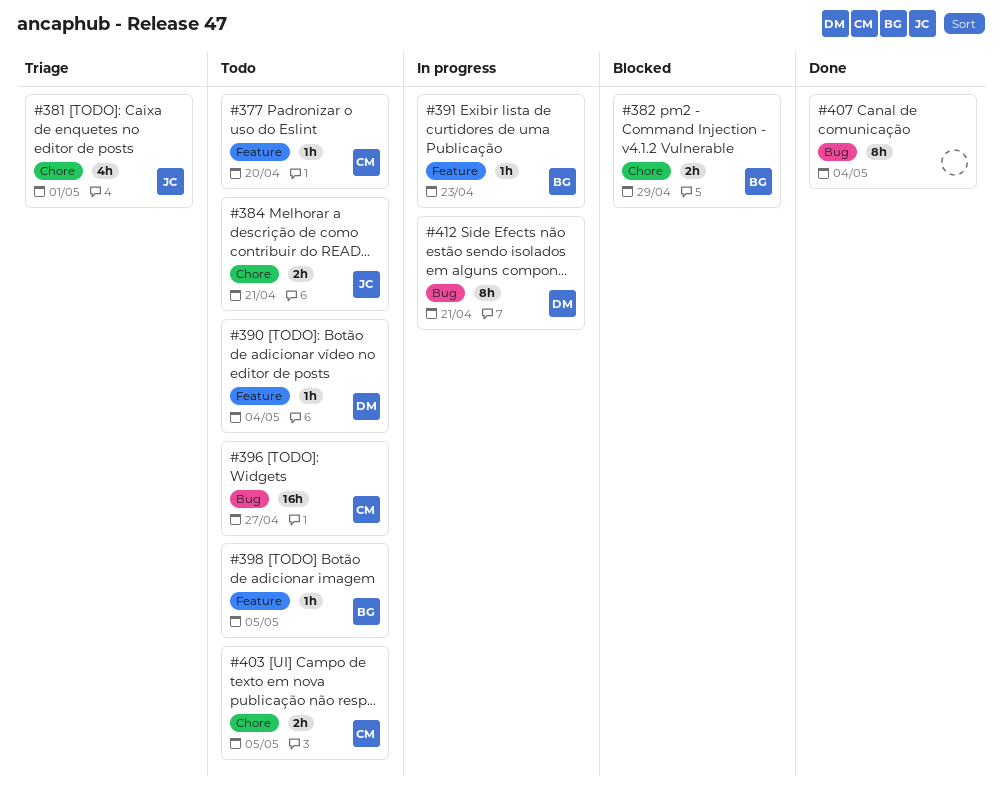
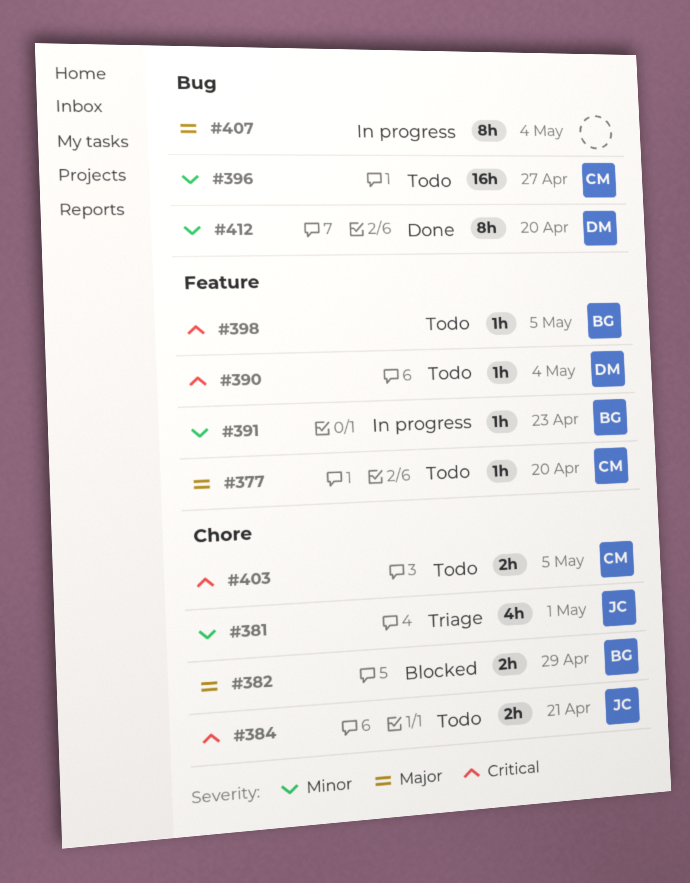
#407, status: Done -> In progress
#412, status: In progress -> Done
#412, due: Apr 21 -> Apr 20

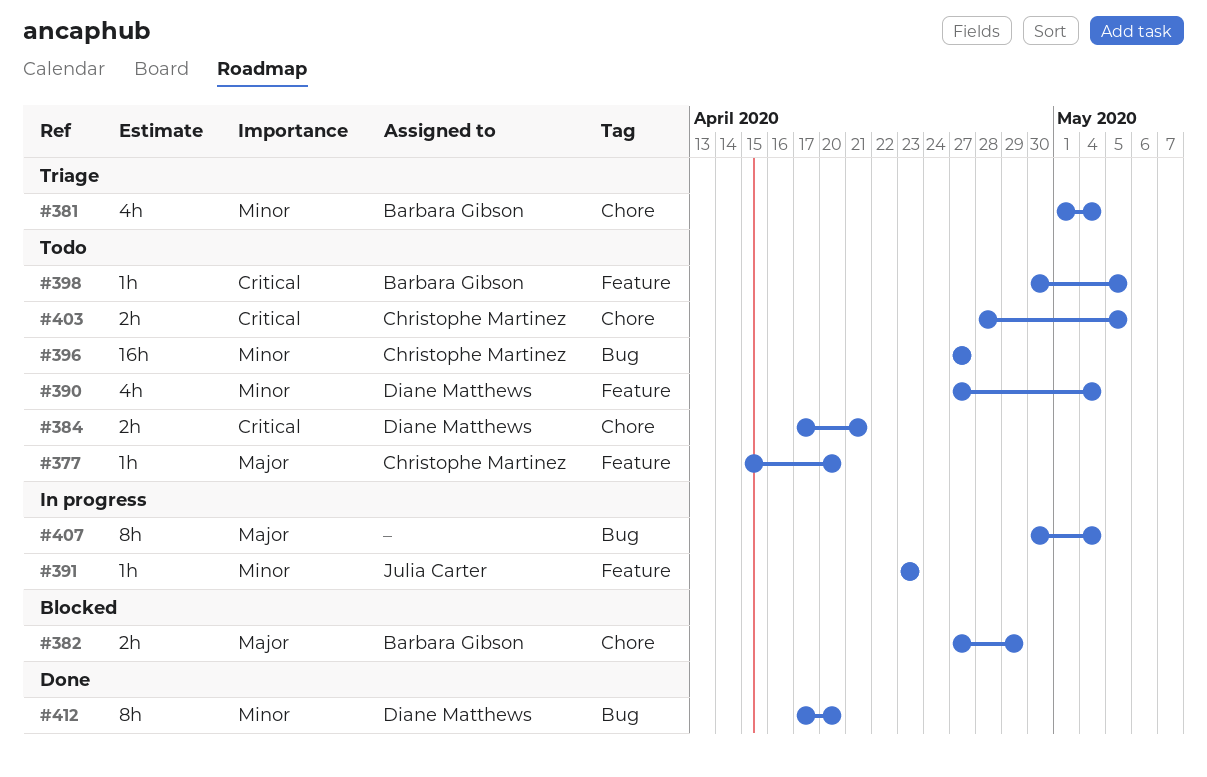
#381, owner: Julia Carter -> Barbara Gibson
#381, due: May 1 -> May 4
#384, owner: Julia Carter -> Diane Matthews
#390, priority: Critical -> Minor
#390, estimate: 1h -> 4h
#391, owner: Barbara Gibson -> Julia Carter

